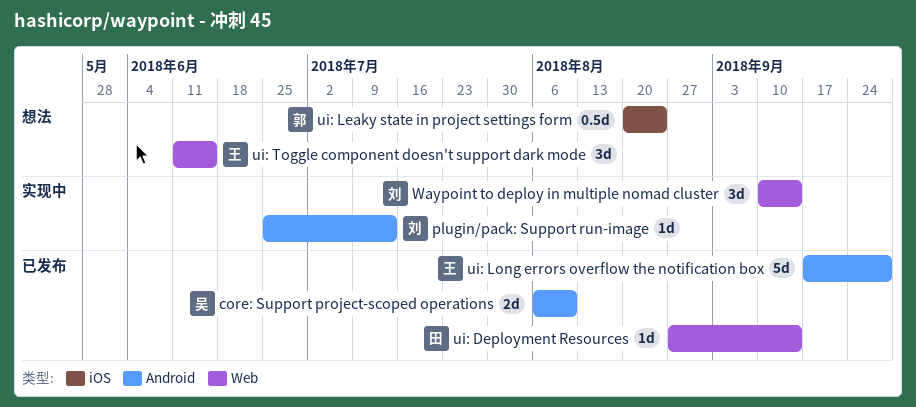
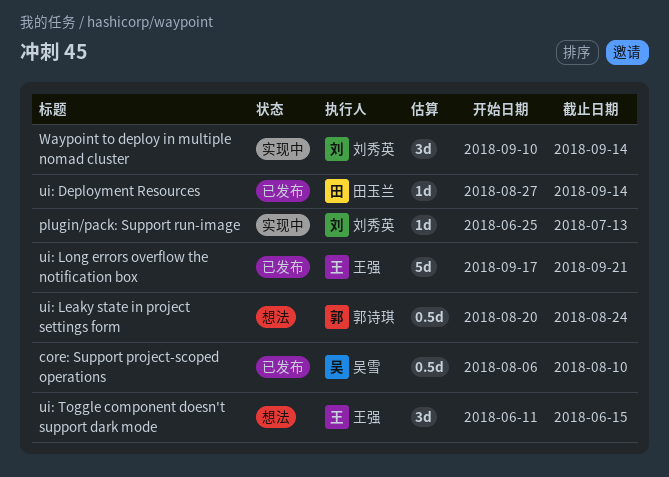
core: Support project-scoped operations, estimate: 2d -> 0.5d
ui: Long errors overflow the notification box, due: Sep 28 -> Sep 21

